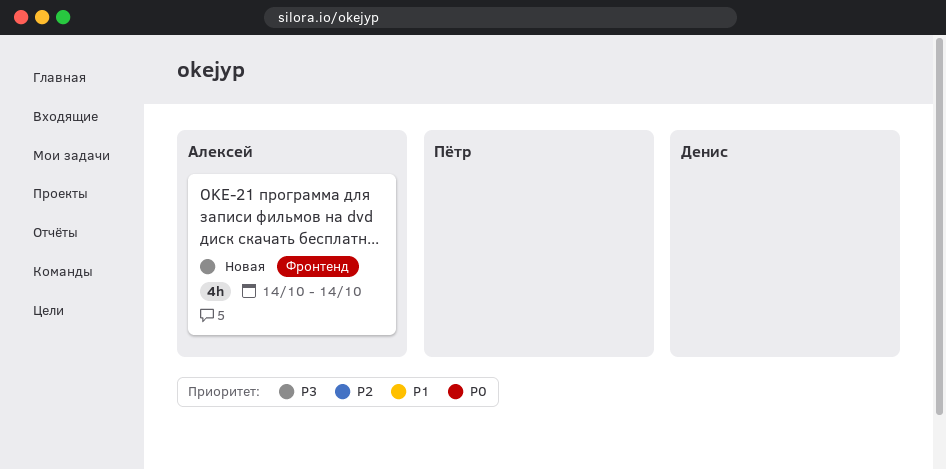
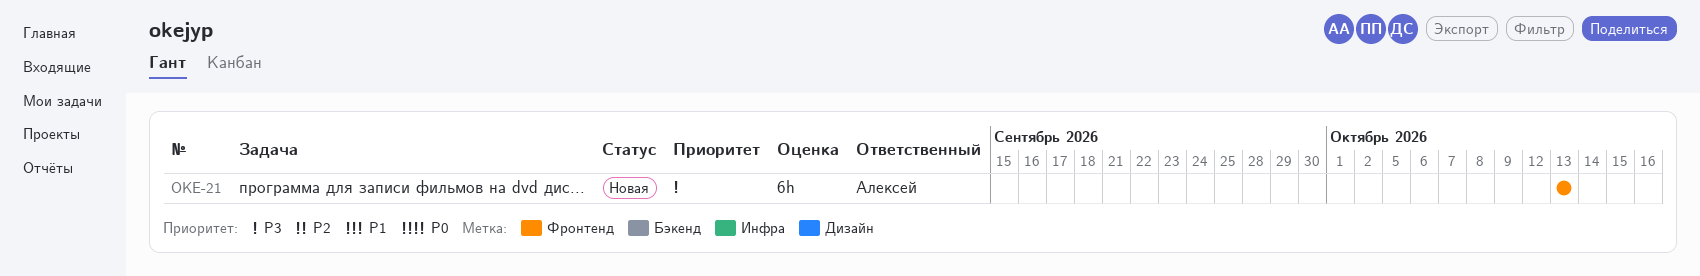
OKE-21, estimate: 4h -> 6h
OKE-21, start: Oct 14 -> Oct 13
OKE-21, due: Oct 14 -> Oct 13

